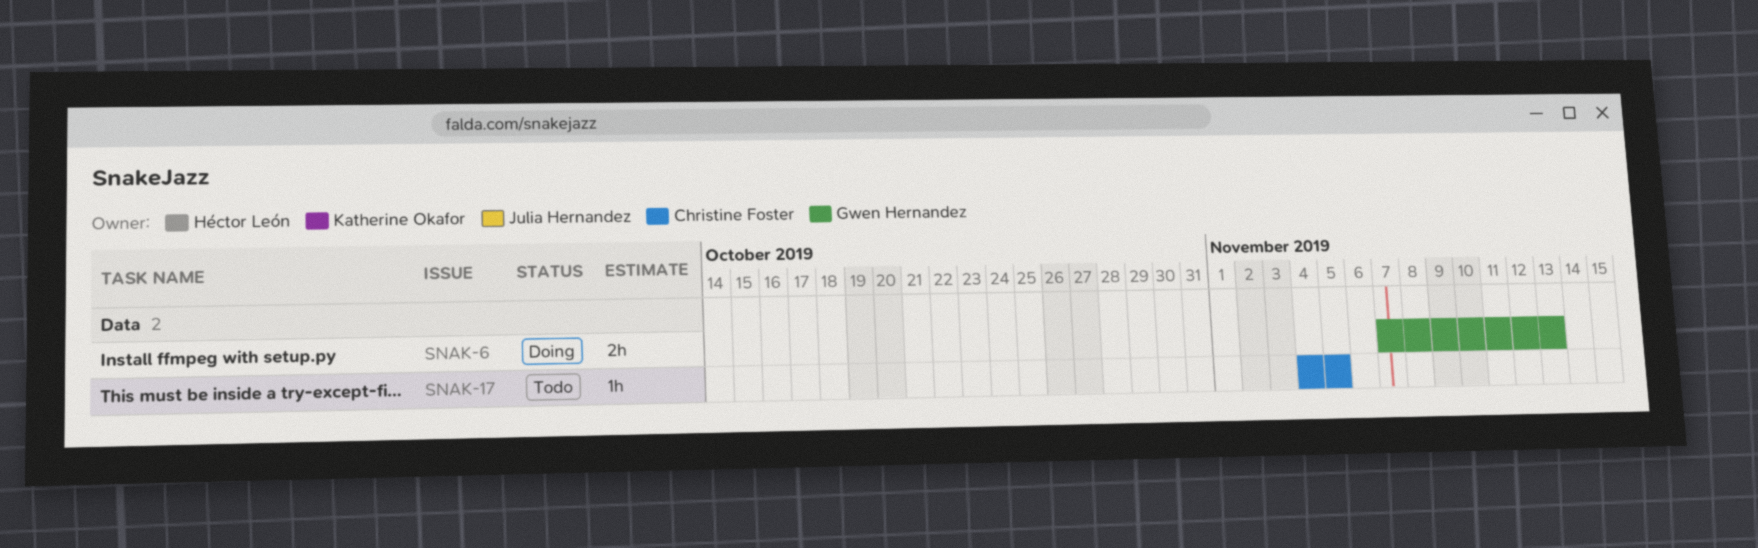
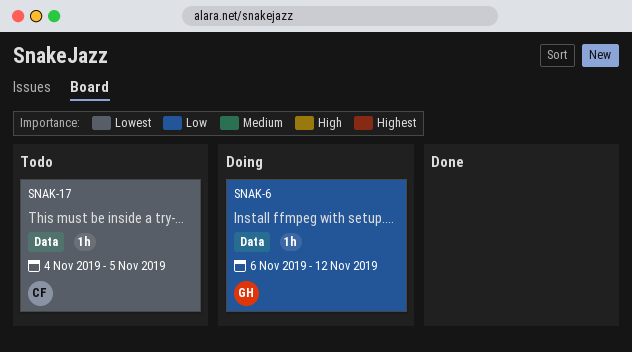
SNAK-6, estimate: 2h -> 1h
SNAK-6, start: Nov 7 -> Nov 6
SNAK-6, due: Nov 13 -> Nov 12

